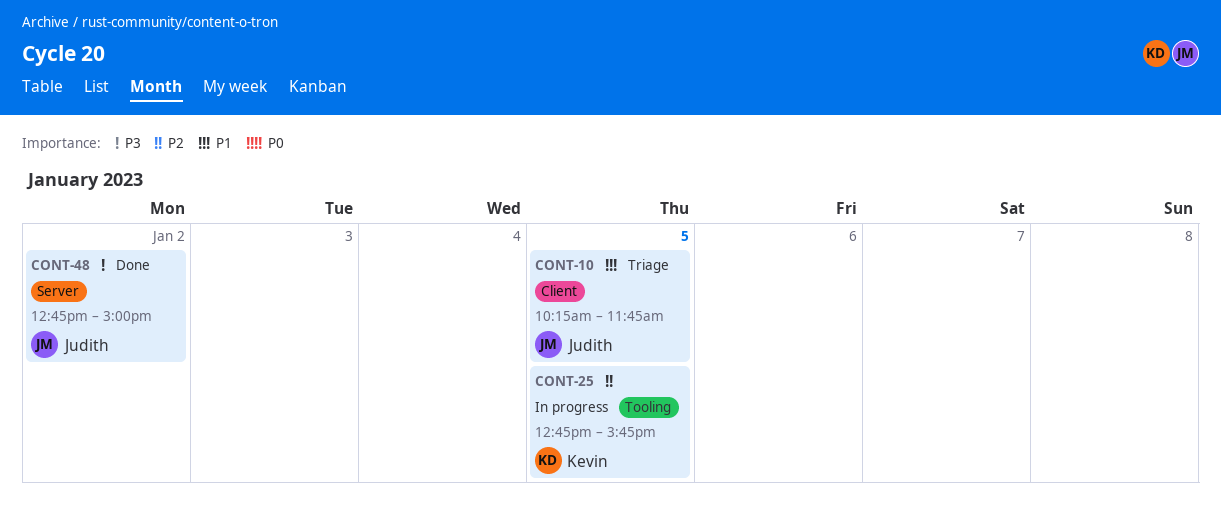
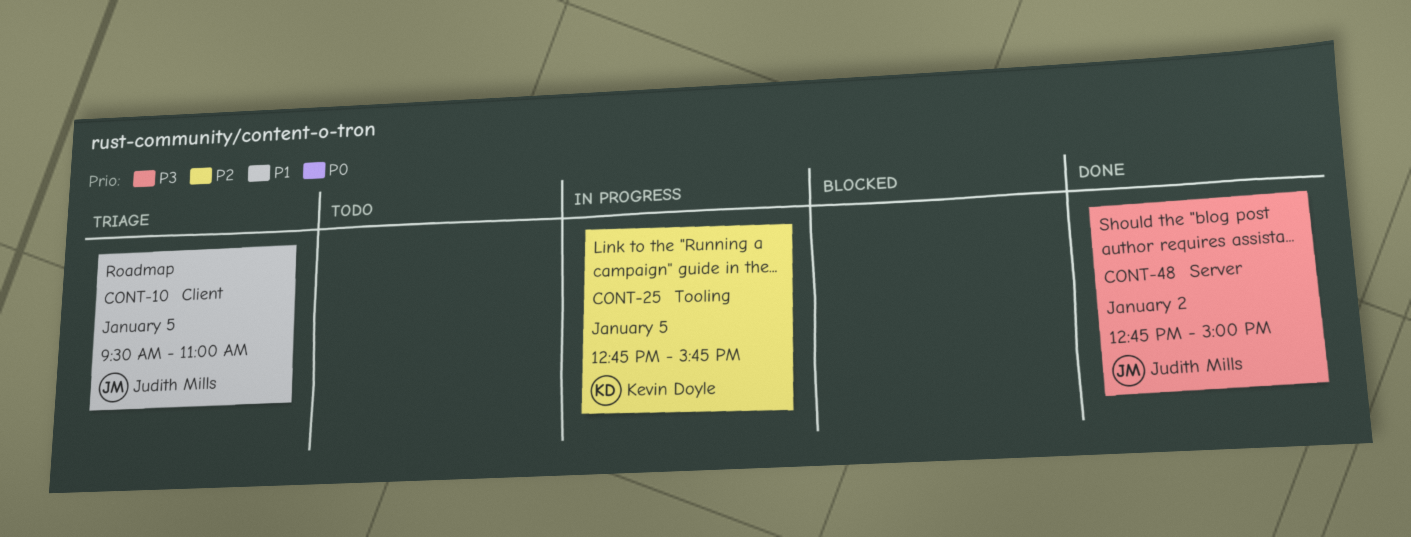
CONT-10, begins: 10:15 -> 09:30
CONT-10, ends: 11:45 -> 11:00

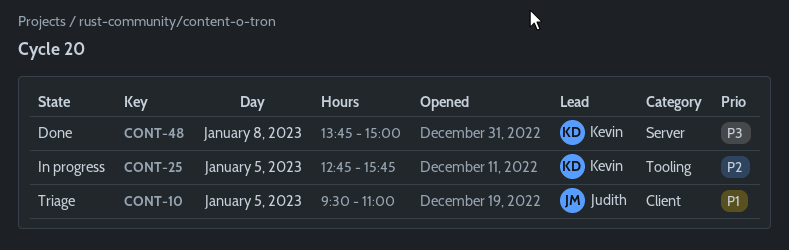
CONT-48, owner: Judith Mills -> Kevin Doyle
CONT-48, day: Jan 2 -> Jan 8
CONT-48, begins: 12:45 -> 13:45

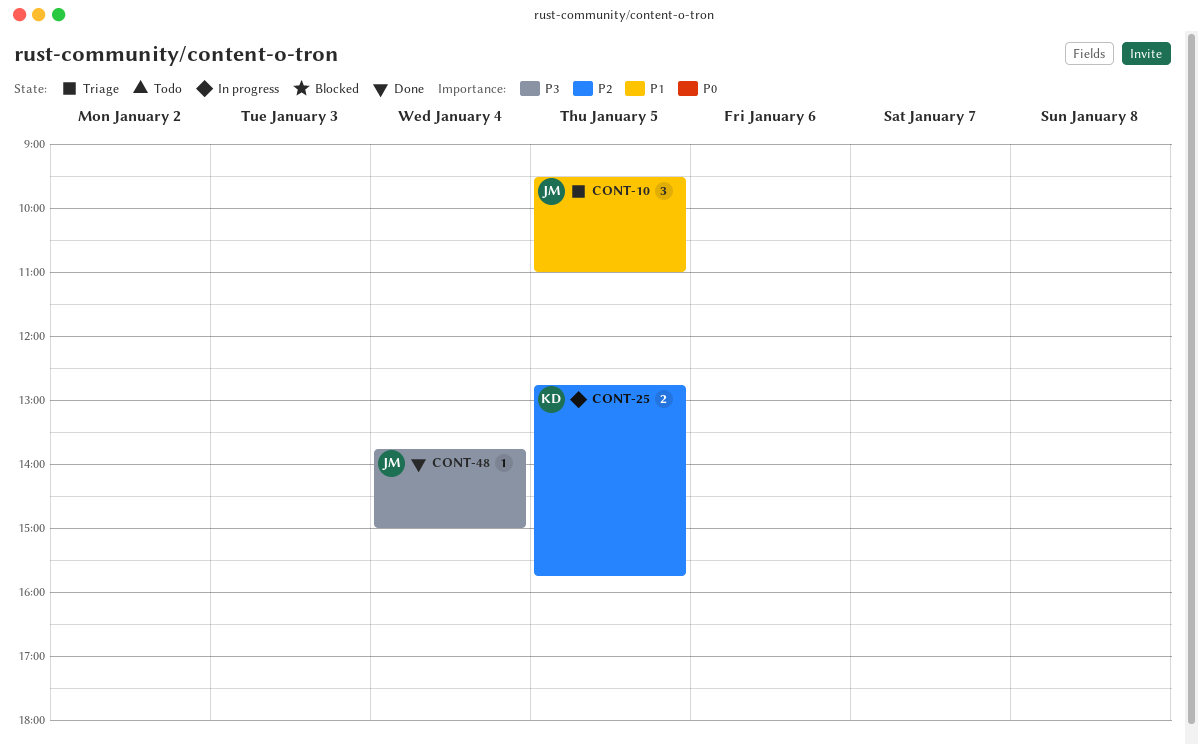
CONT-48, owner: Kevin -> Judith
CONT-48, day: Jan 8 -> Jan 4

